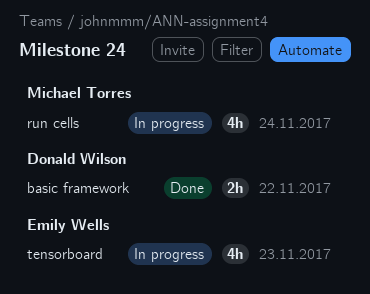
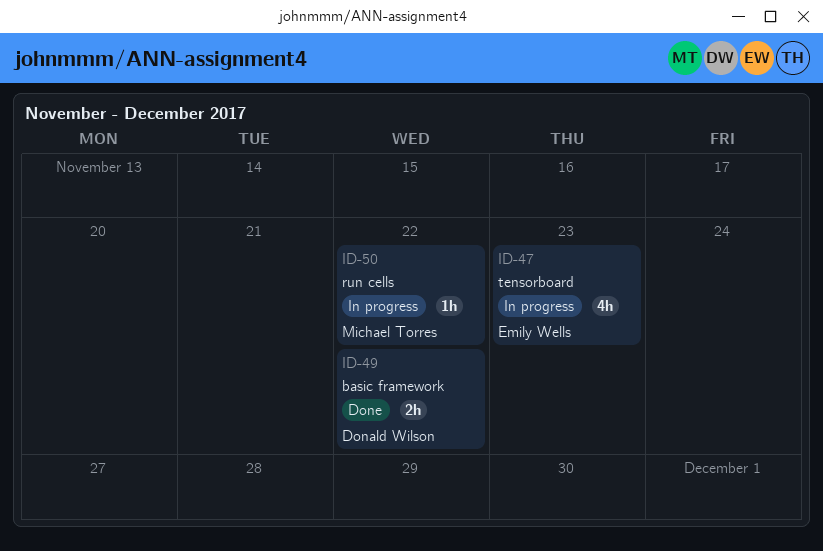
run cells, estimate: 4h -> 1h
run cells, due: Nov 24 -> Nov 22

